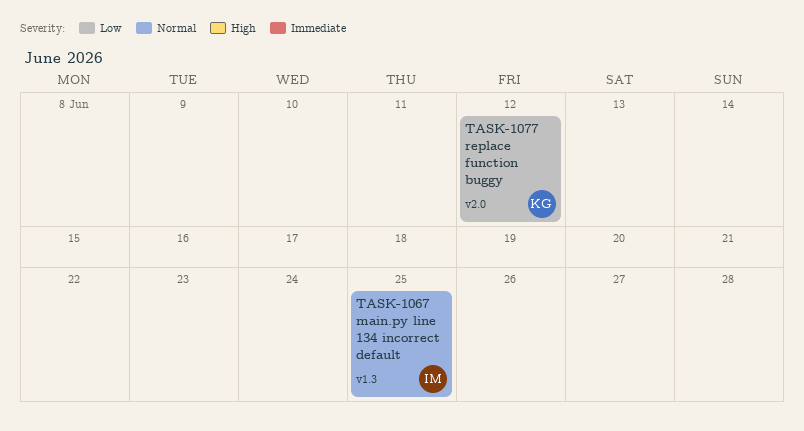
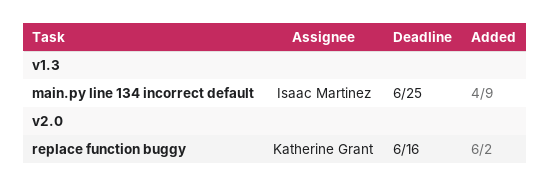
replace function buggy, due: Jun 12 -> Jun 16

